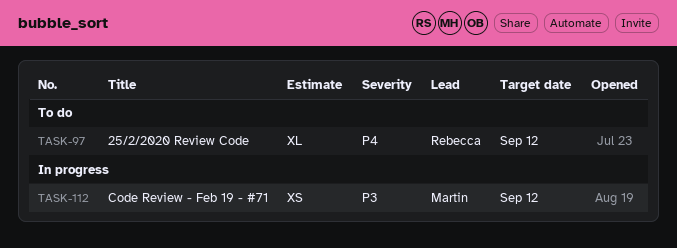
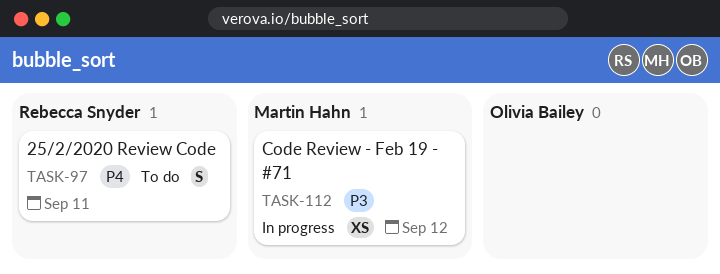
TASK-97, estimate: XL -> S
TASK-97, due: Sep 12 -> Sep 11

